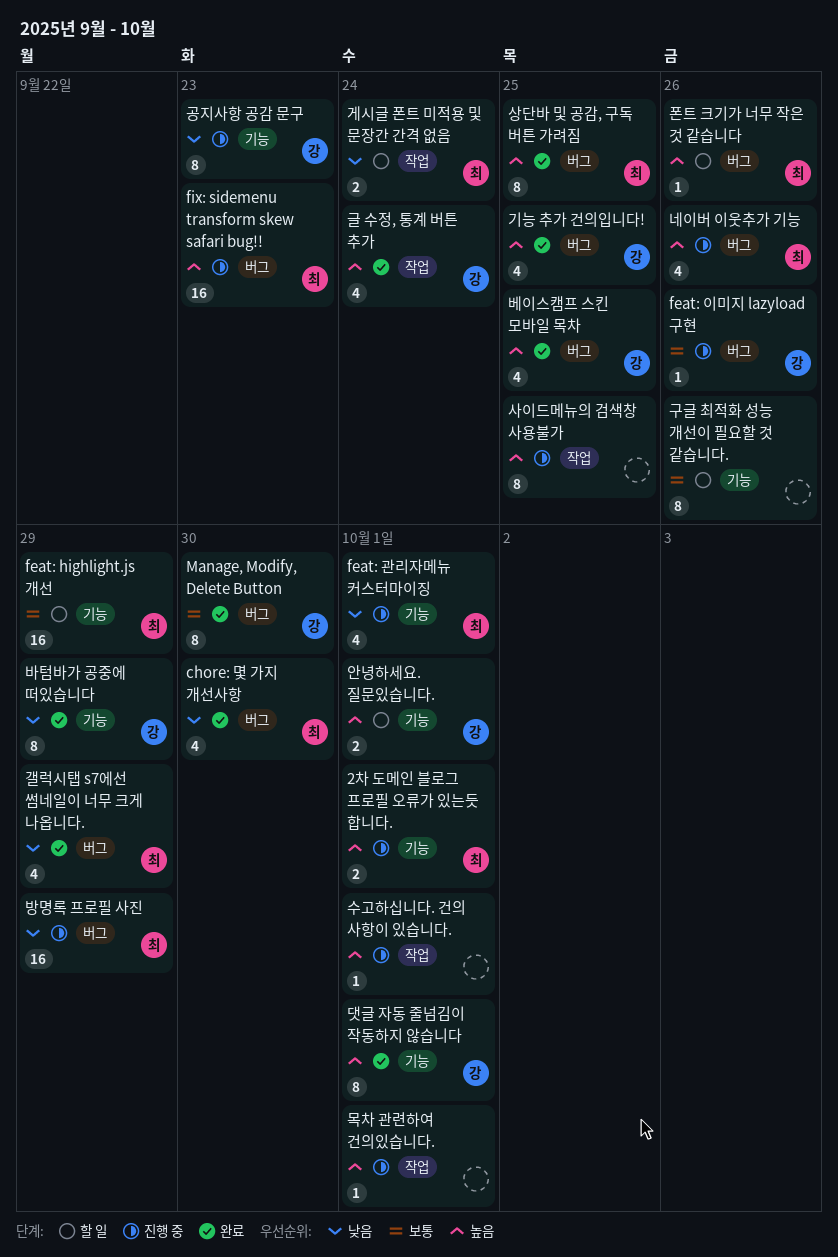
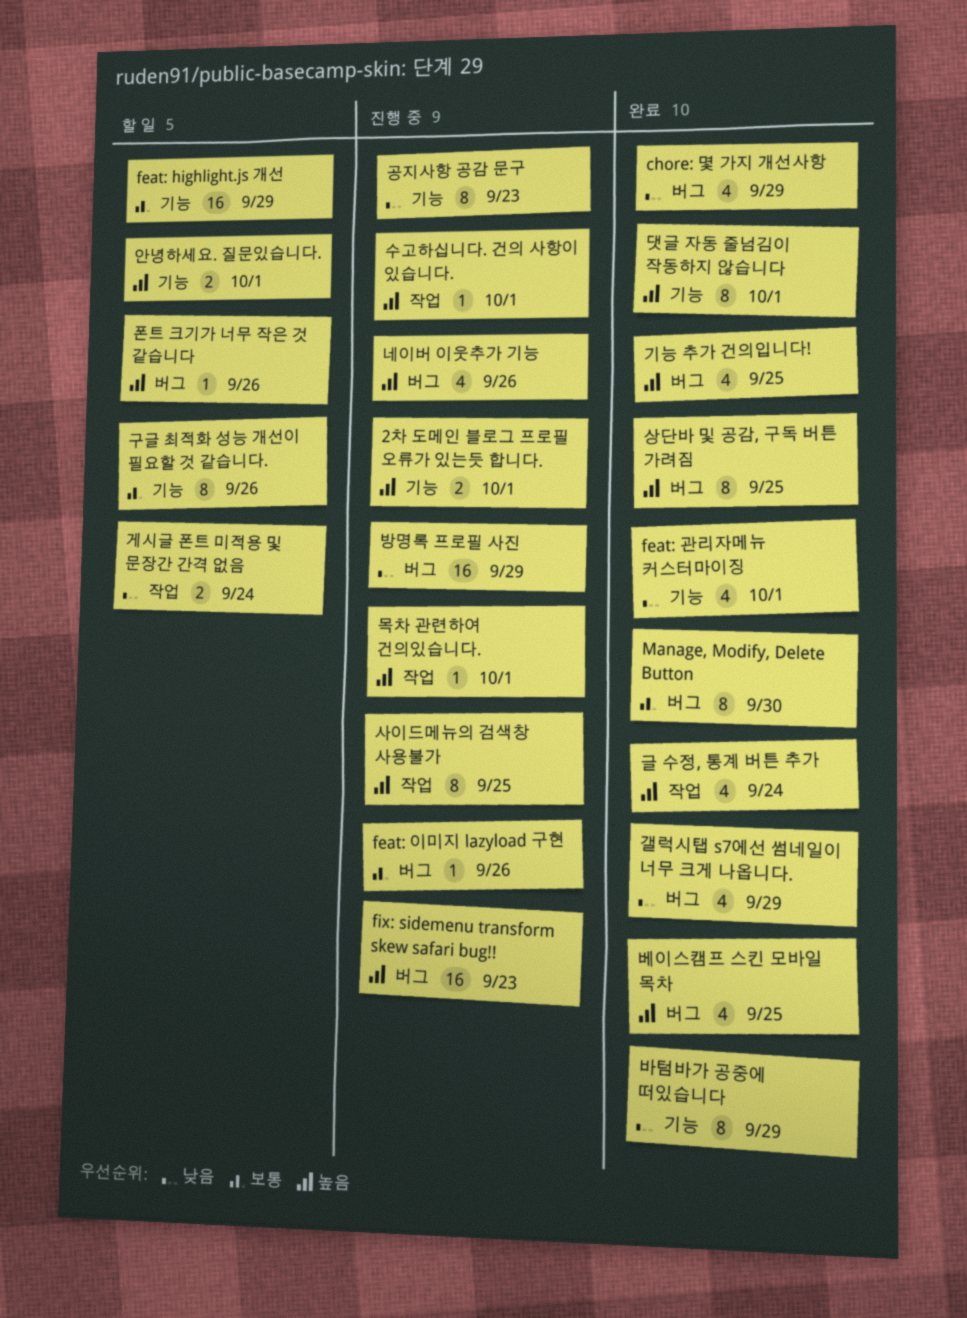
chore: 몇 가지 개선사항, due: Sep 30 -> Sep 29
feat: 관리자메뉴 커스터마이징, status: 진행 중 -> 완료

